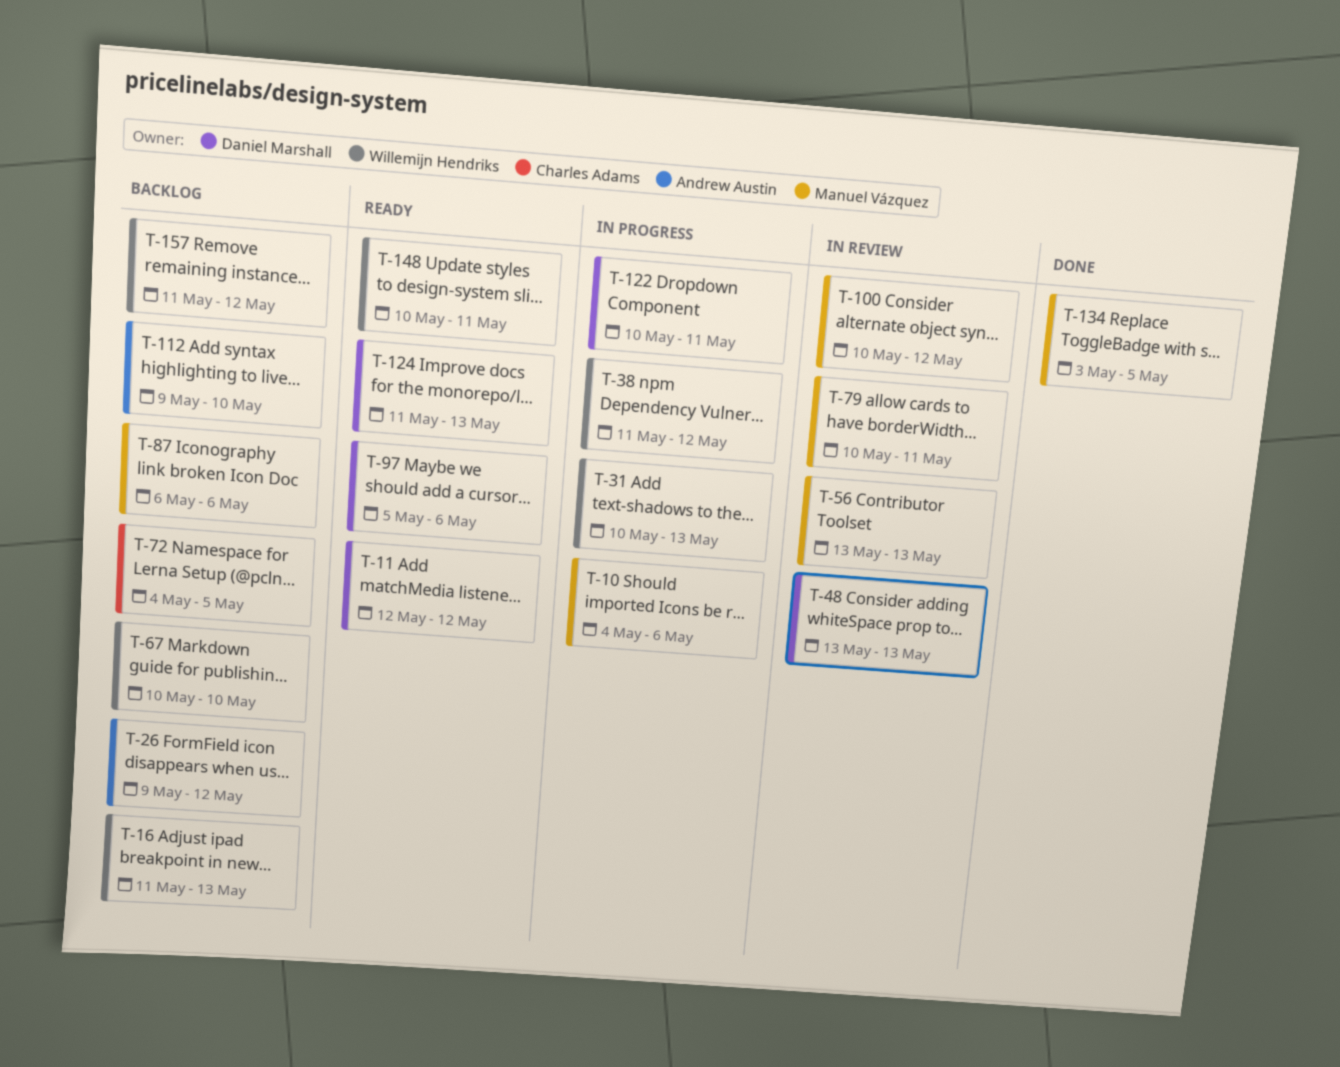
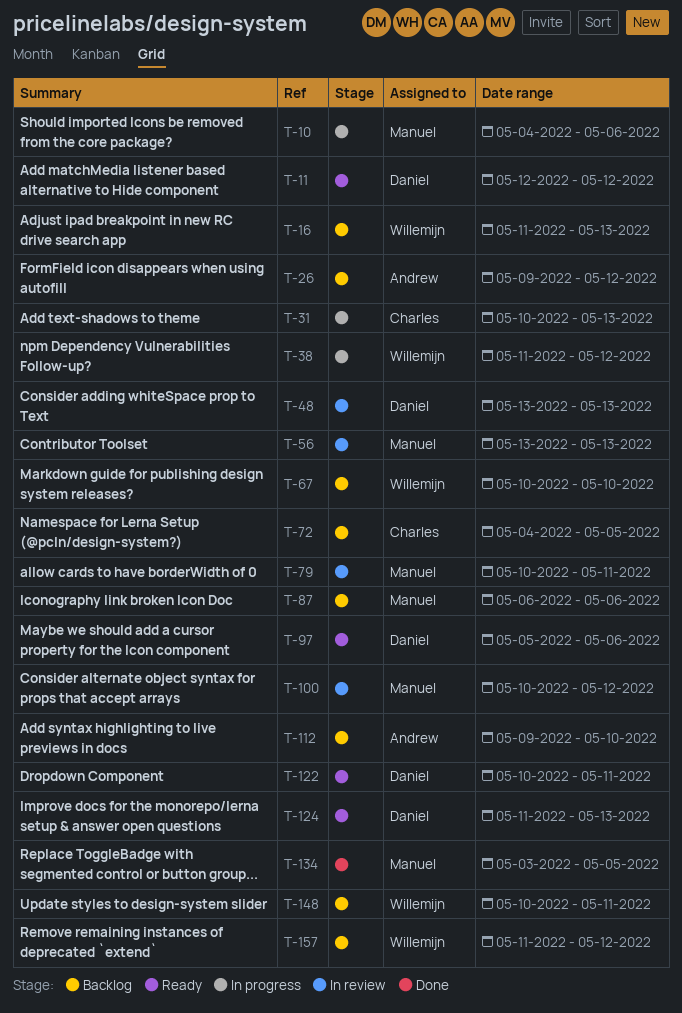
T-31, owner: Willemijn Hendriks -> Charles Adams
T-122, status: In progress -> Ready
T-148, status: Ready -> Backlog

